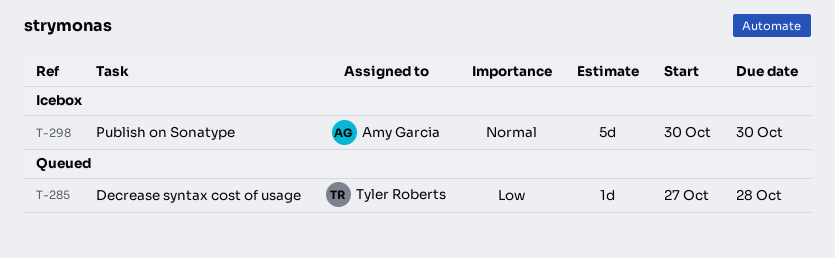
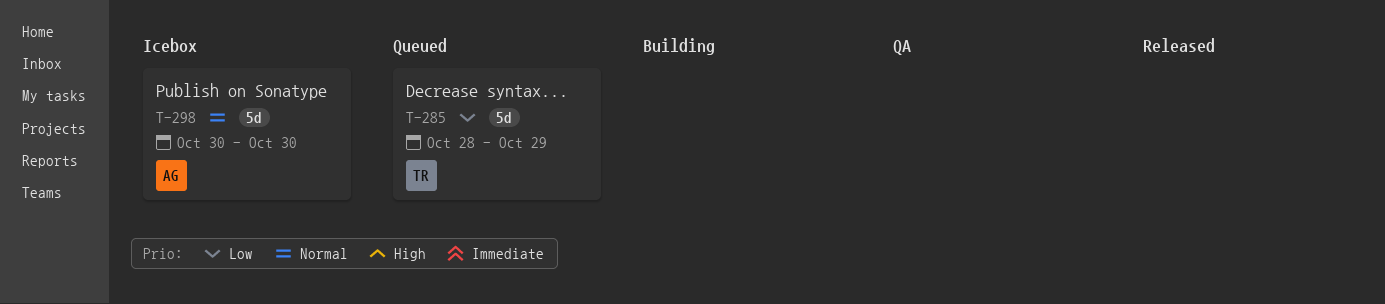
T-285, estimate: 1d -> 5d
T-285, start: Oct 27 -> Oct 28
T-285, due: Oct 28 -> Oct 29

